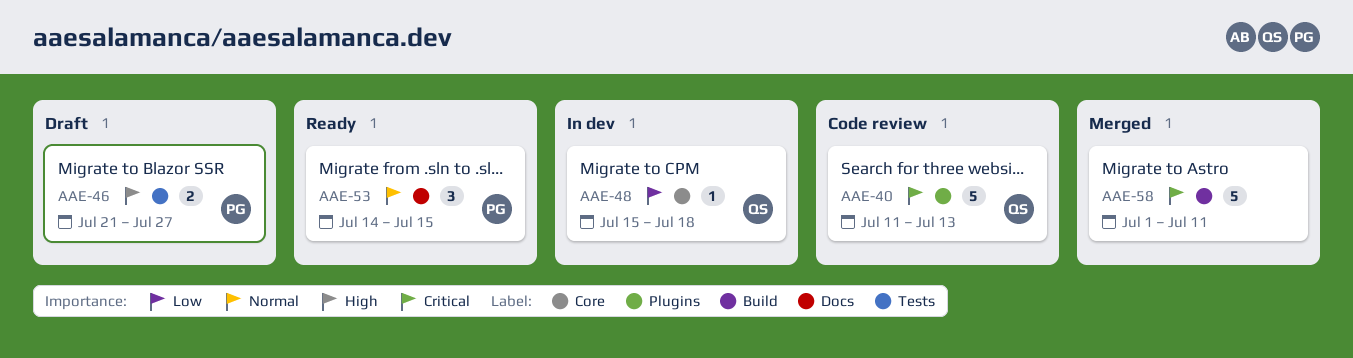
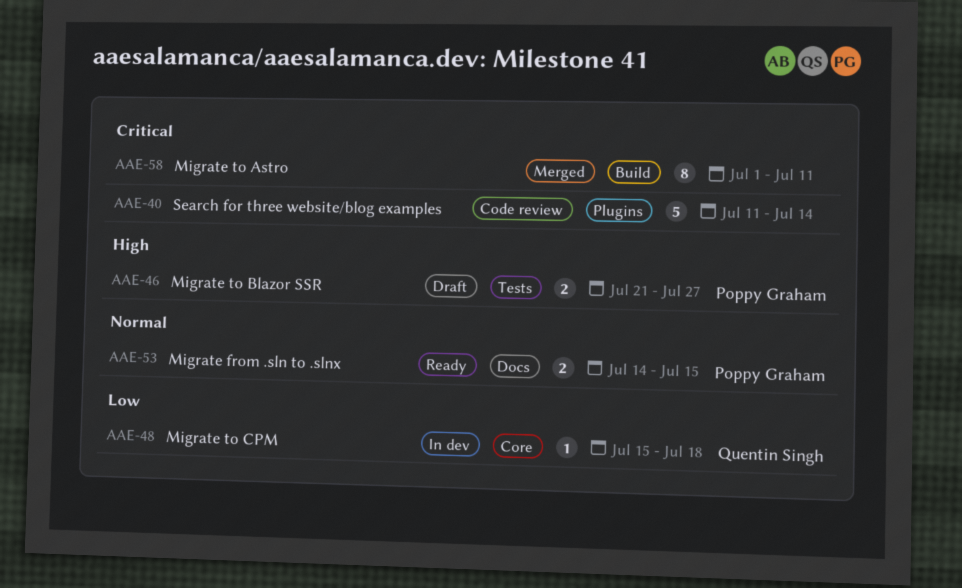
AAE-40, owner: Quentin Singh -> none
AAE-40, due: Jul 13 -> Jul 14
AAE-53, estimate: 3 -> 2
AAE-58, estimate: 5 -> 8

